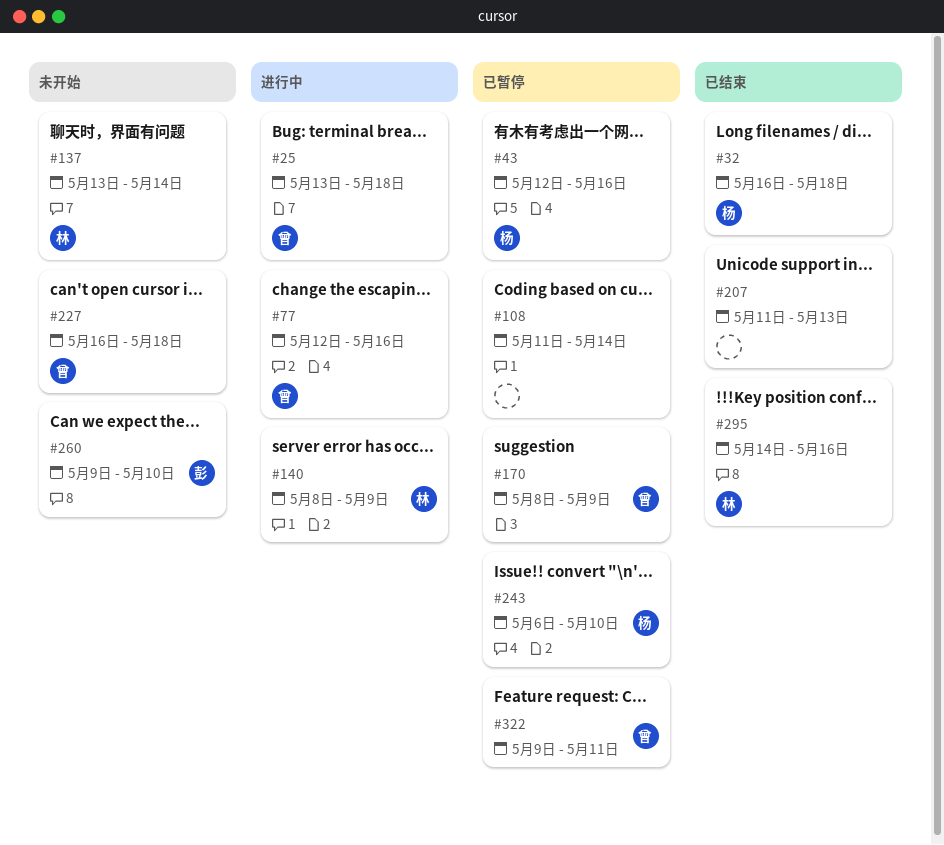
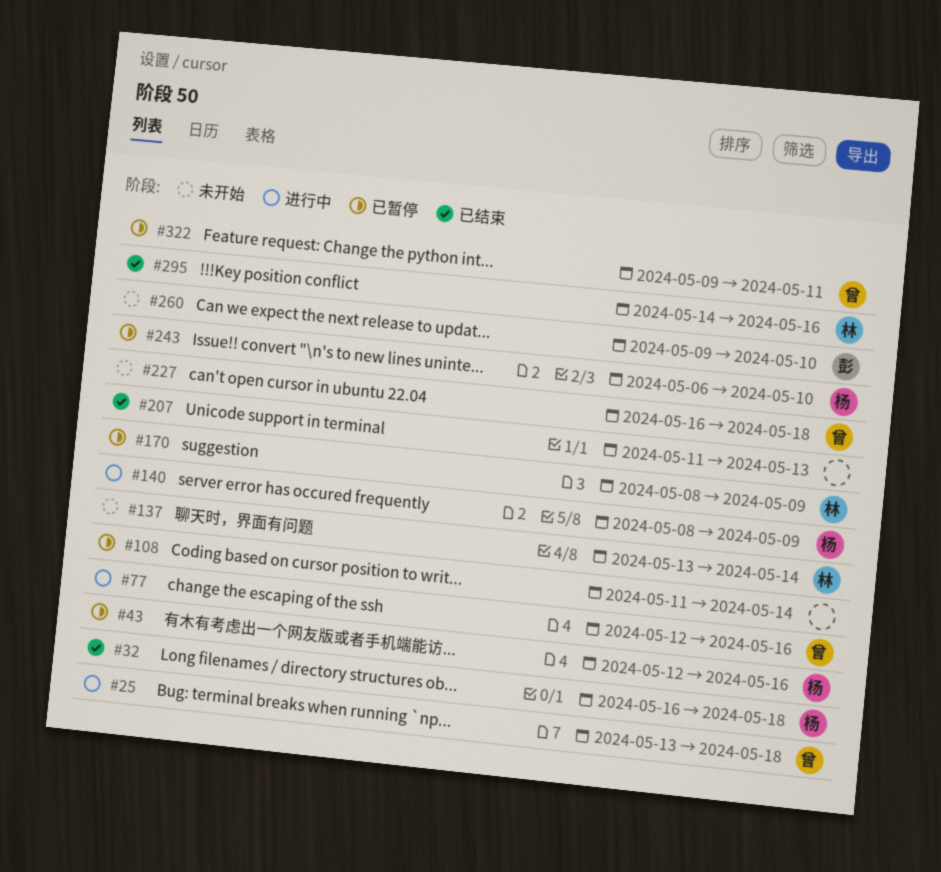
#140, owner: 林 -> 杨
#170, owner: 曾 -> 林

